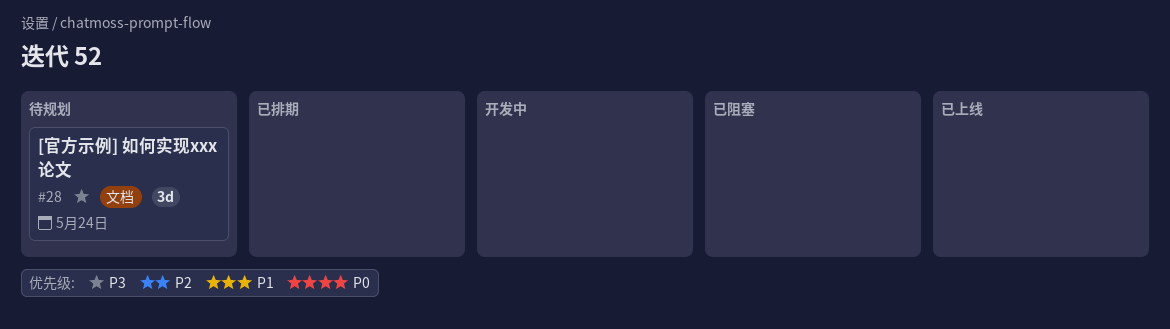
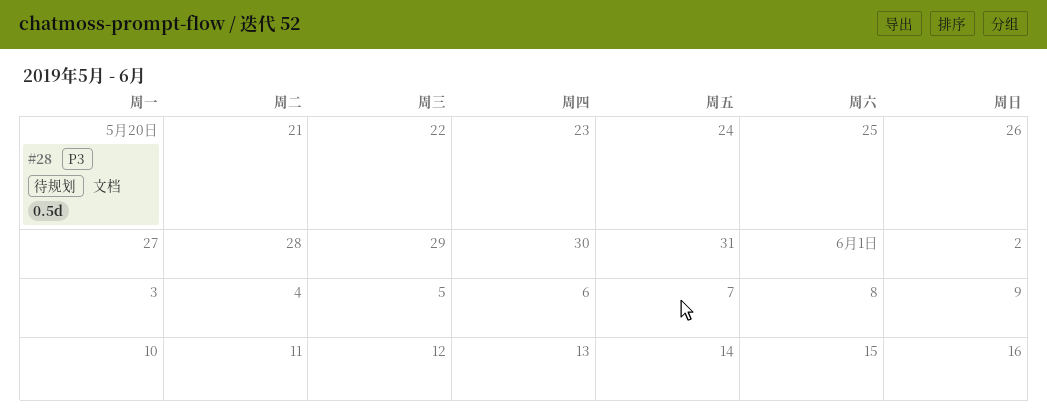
#28, estimate: 3d -> 0.5d
#28, due: May 24 -> May 20

